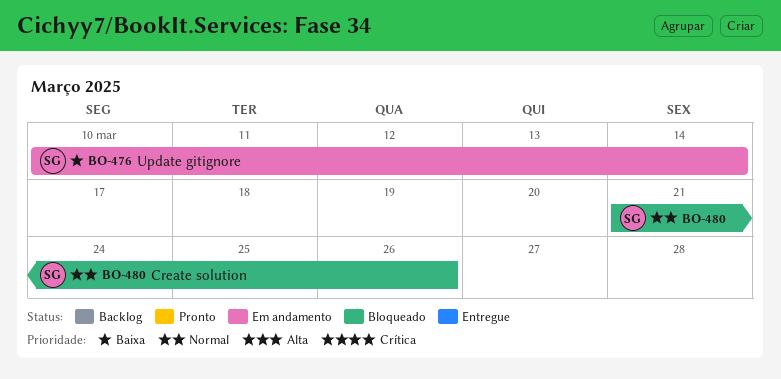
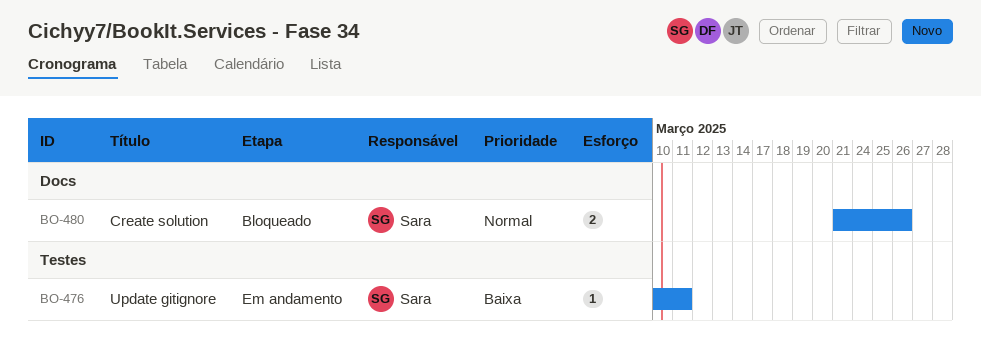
BO-476, due: Mar 14 -> Mar 11

